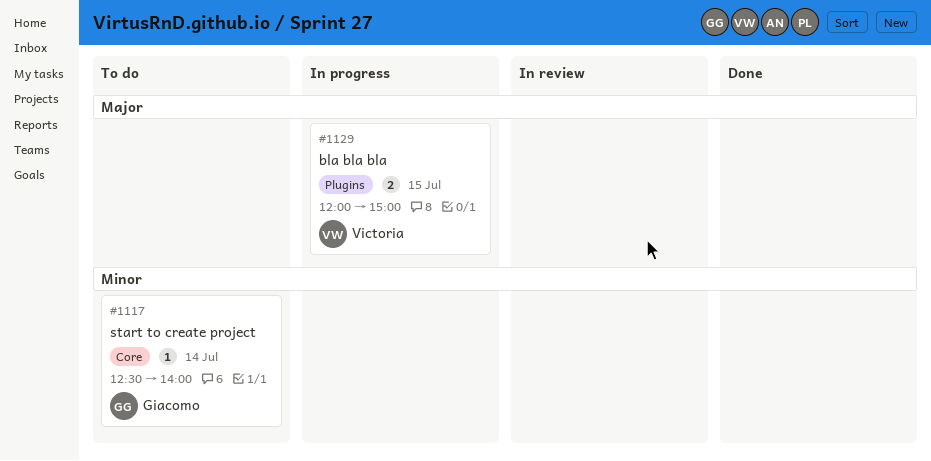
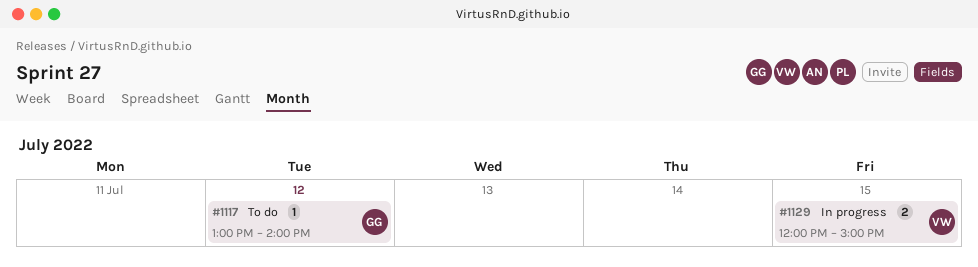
#1117, day: Jul 14 -> Jul 12
#1117, begins: 12:30 -> 13:00

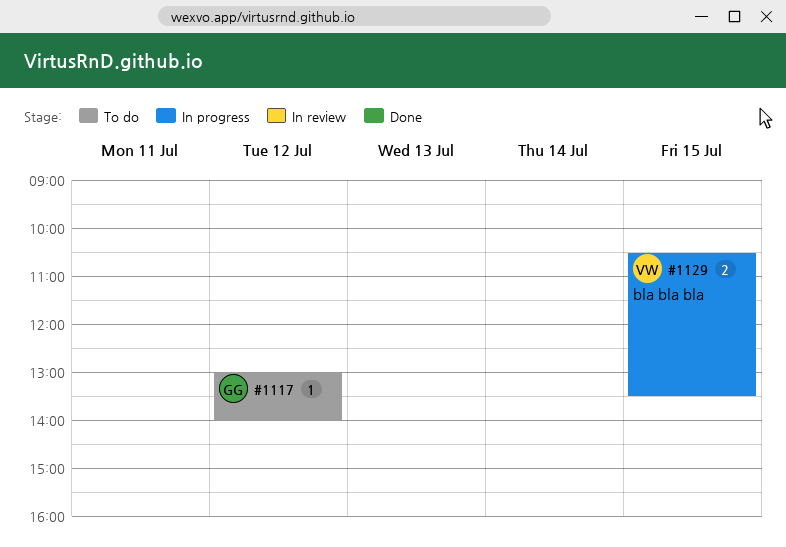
#1129, begins: 12:00 -> 10:30
#1129, ends: 15:00 -> 13:30

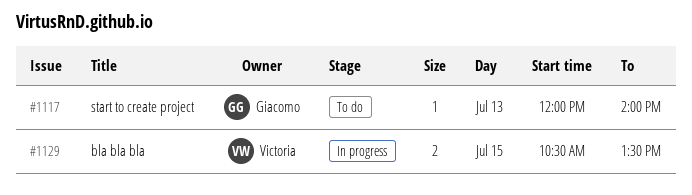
#1117, day: Jul 12 -> Jul 13
#1117, begins: 13:00 -> 12:00

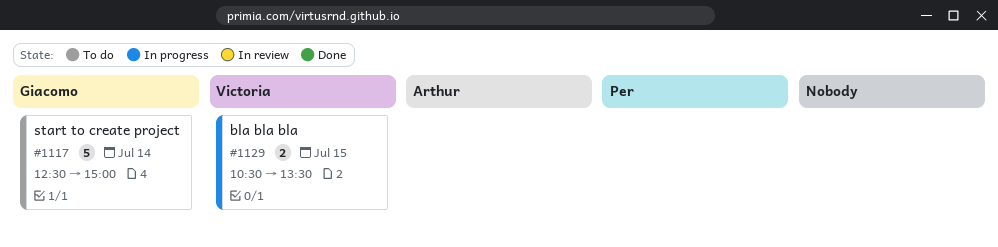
#1117, estimate: 1 -> 5
#1117, day: Jul 13 -> Jul 14
#1117, begins: 12:00 -> 12:30
#1117, ends: 14:00 -> 15:00

